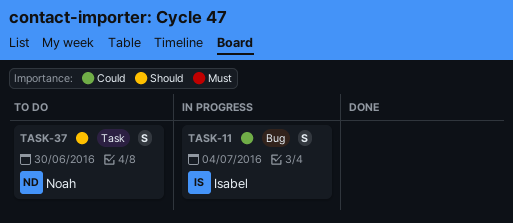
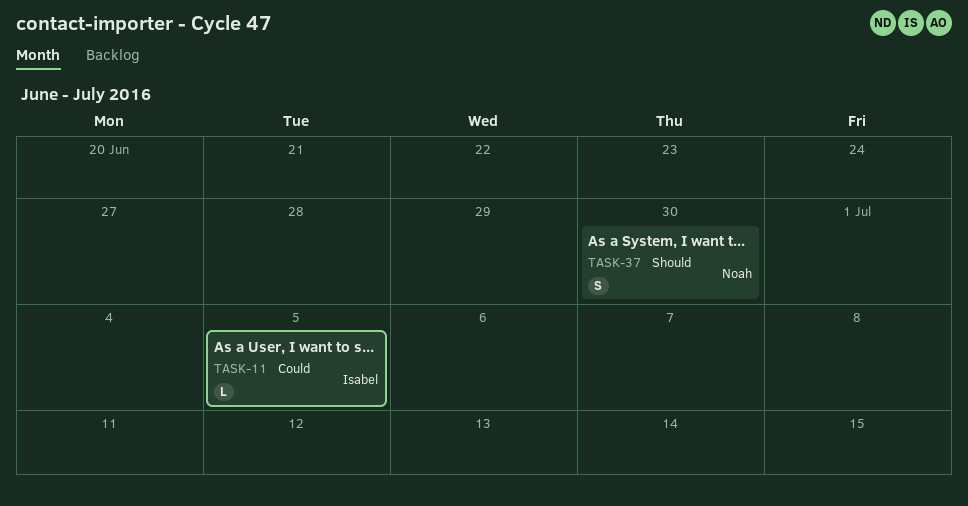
TASK-11, estimate: S -> L
TASK-11, due: Jul 4 -> Jul 5

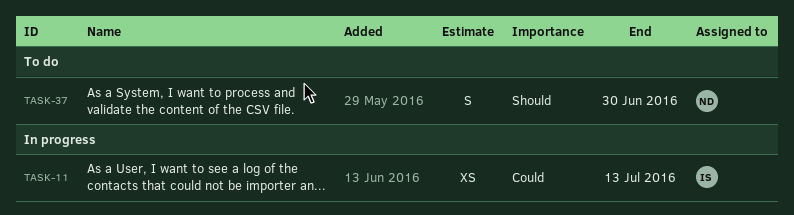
TASK-11, estimate: L -> XS
TASK-11, due: Jul 5 -> Jul 13

